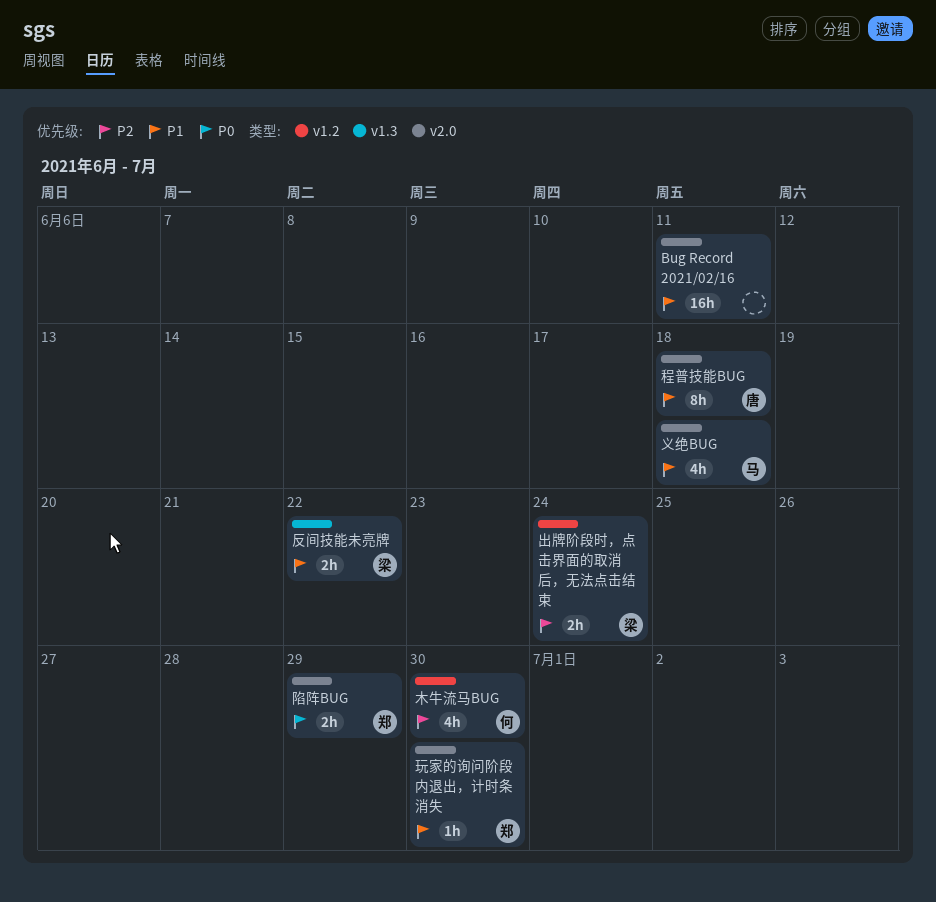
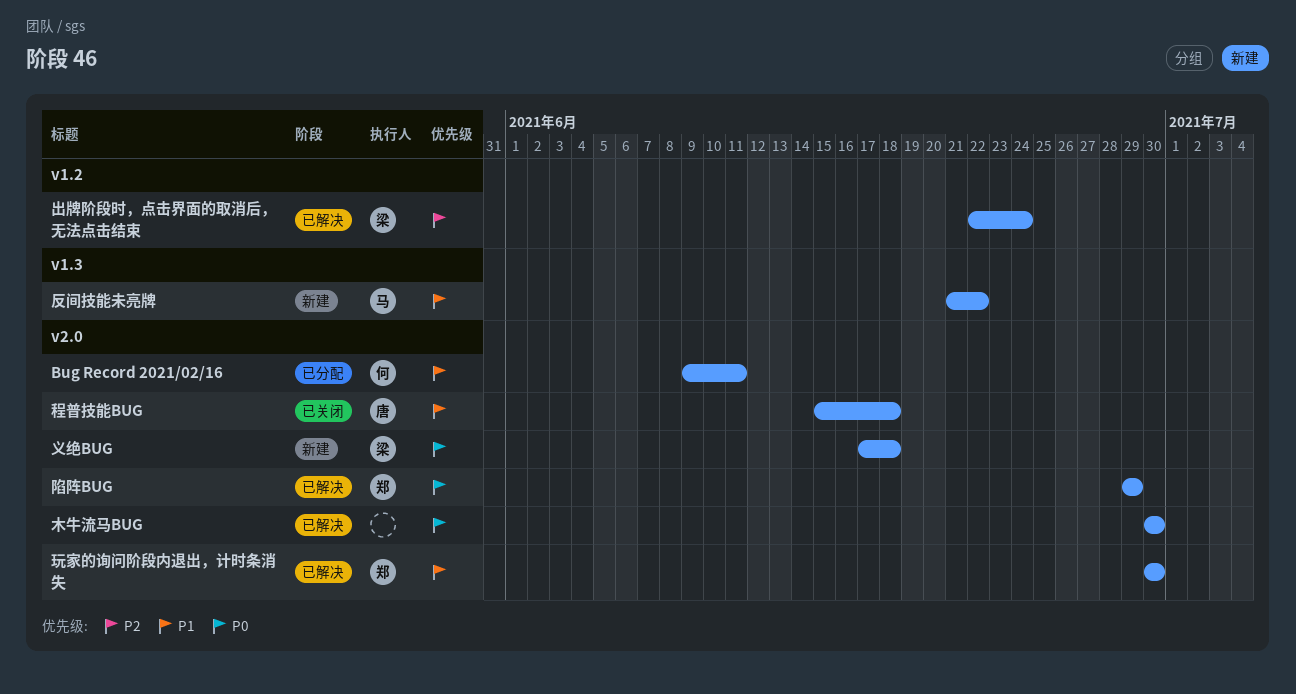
Bug Record 2021/02/16, owner: none -> 何
义绝BUG, owner: 马 -> 梁
义绝BUG, priority: P1 -> P0
反间技能未亮牌, owner: 梁 -> 马
木牛流马BUG, owner: 何 -> none
木牛流马BUG, priority: P2 -> P0
木牛流马BUG, label: v1.2 -> v2.0

